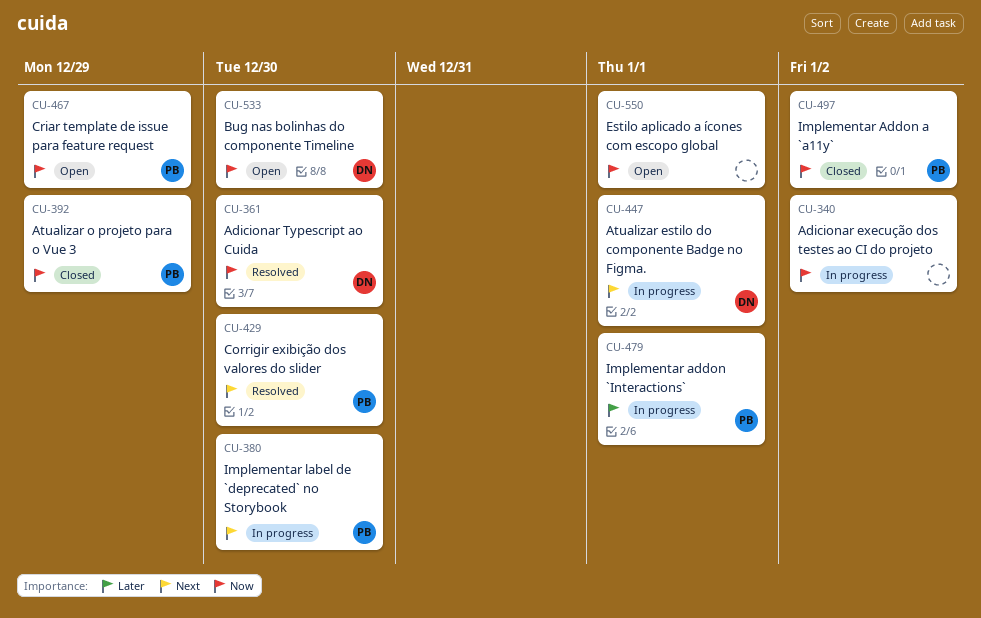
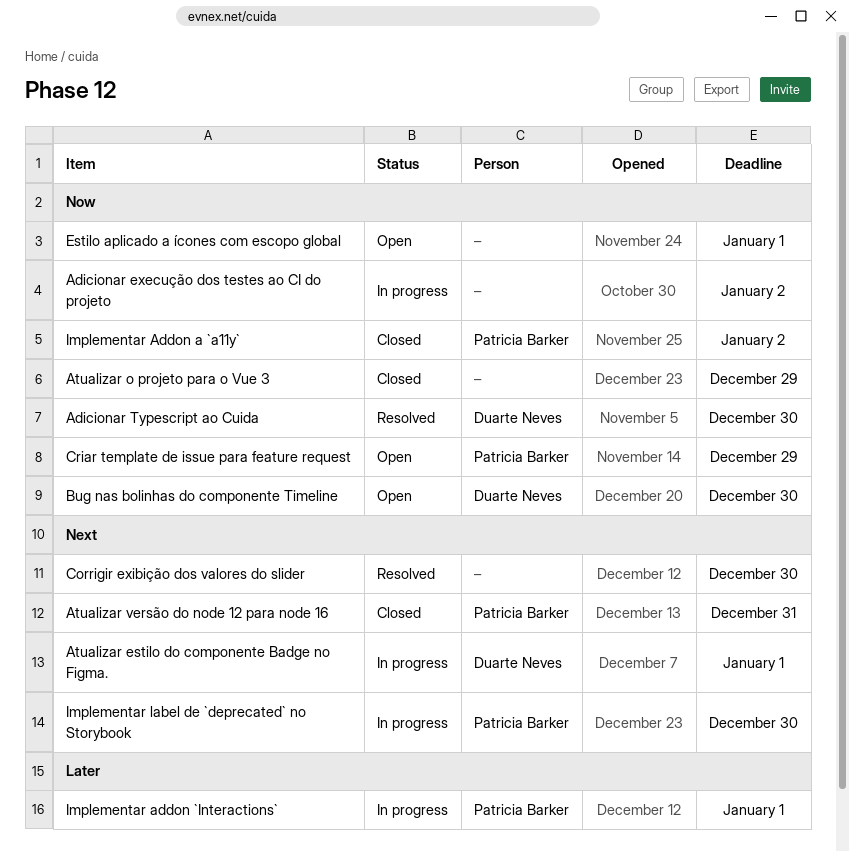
Atualizar o projeto para o Vue 3, owner: Patricia Barker -> none
Atualizar versão do node 12 para node 16: none -> present
Corrigir exibição dos valores do slider, owner: Patricia Barker -> none

